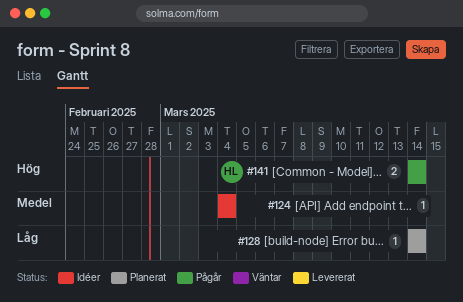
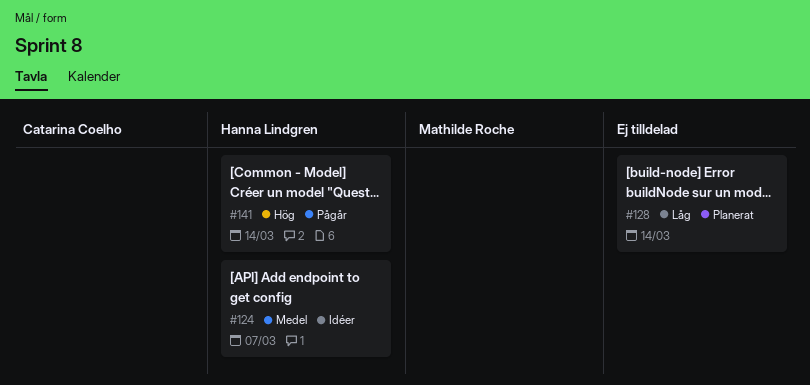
#124, owner: none -> Hanna Lindgren
#124, due: Mar 4 -> Mar 7

